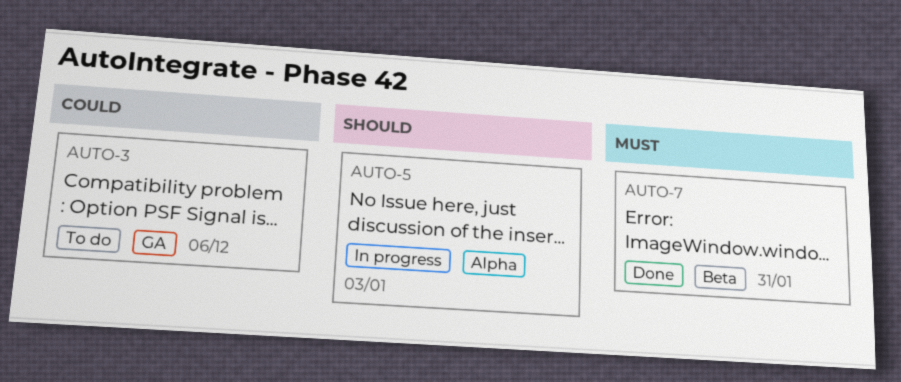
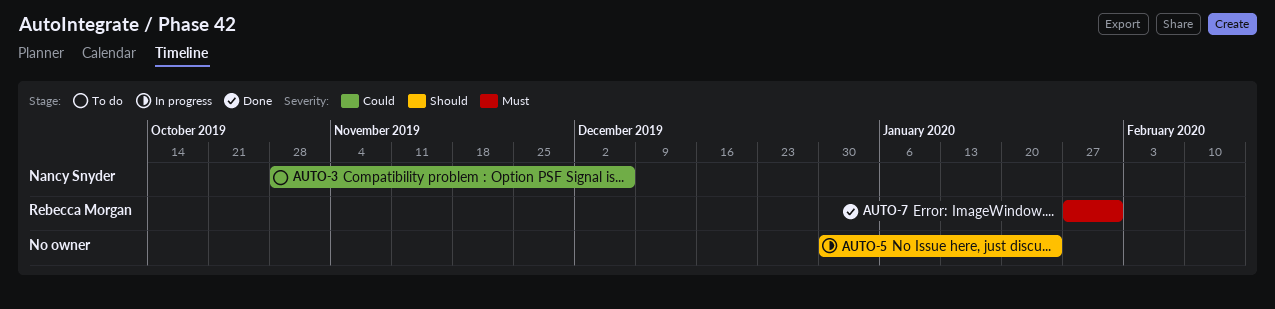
AUTO-5, due: Jan 3 -> Jan 24

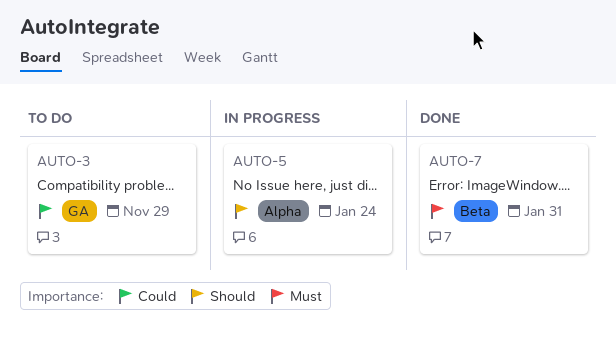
AUTO-3, due: Dec 6 -> Nov 29

